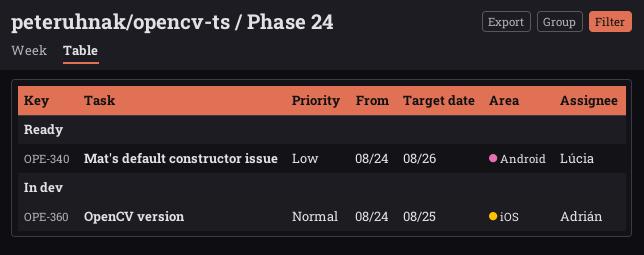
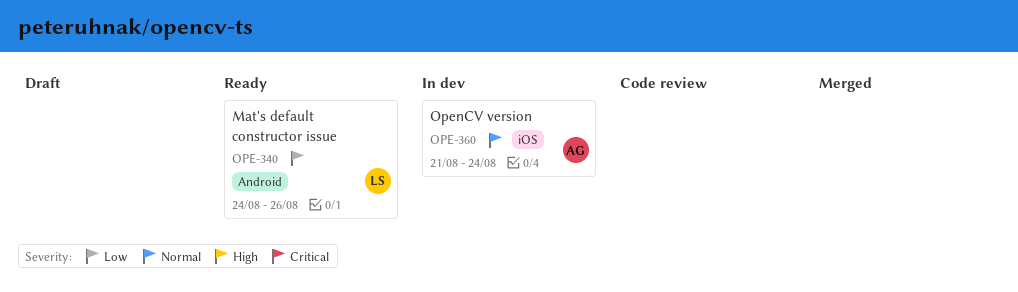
OPE-360, start: Aug 24 -> Aug 21
OPE-360, due: Aug 25 -> Aug 24

